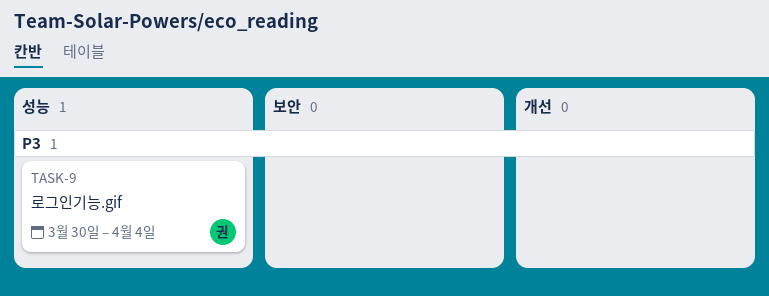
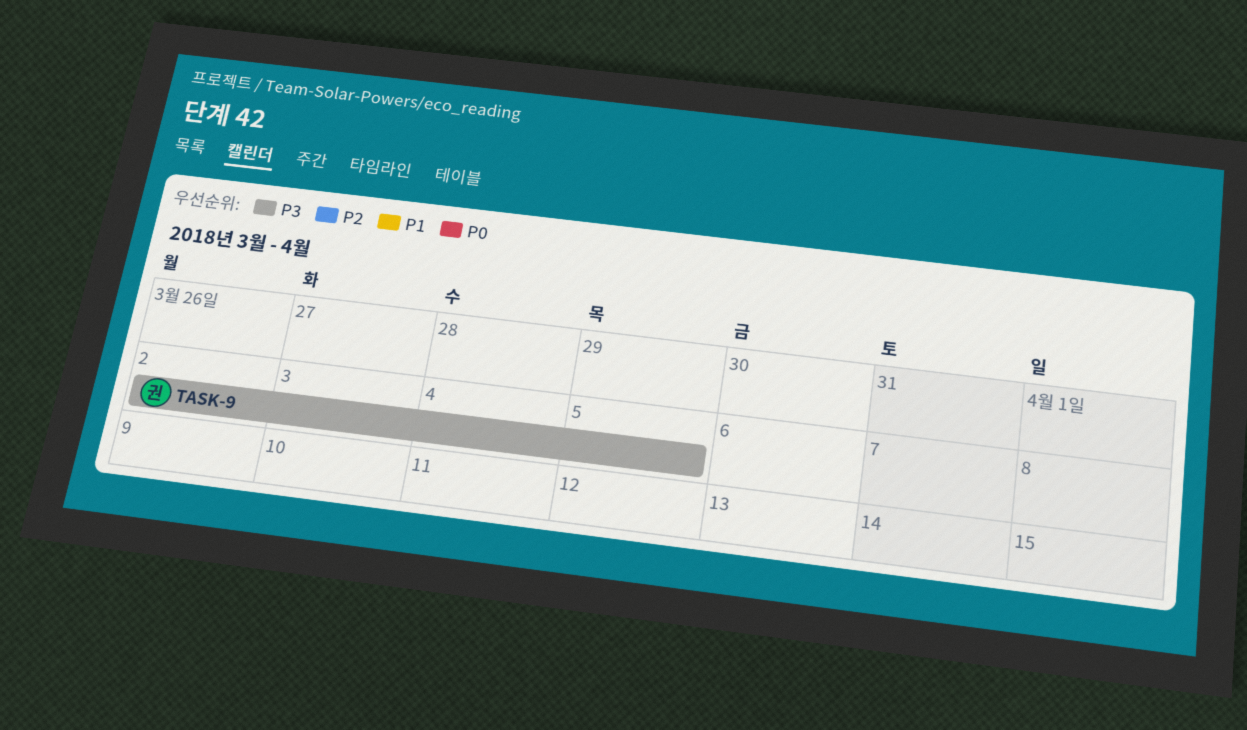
TASK-9, start: Mar 30 -> Apr 2
TASK-9, due: Apr 4 -> Apr 5

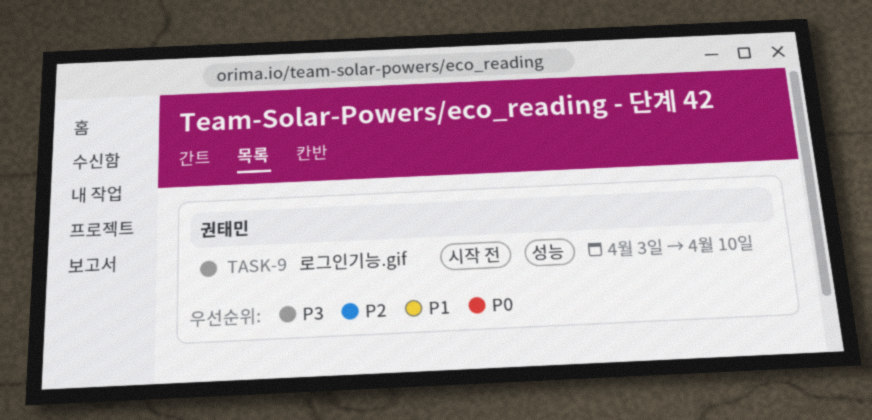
TASK-9, start: Apr 2 -> Apr 3
TASK-9, due: Apr 5 -> Apr 10

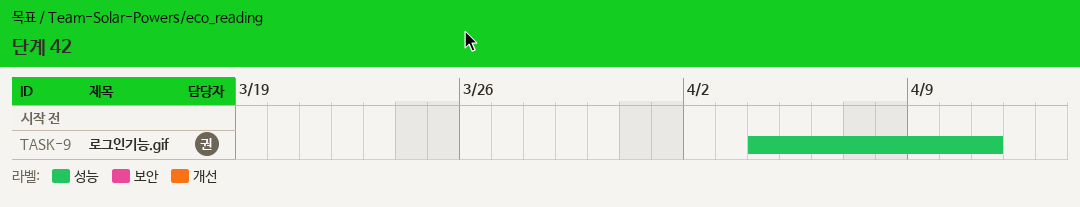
TASK-9, start: Apr 3 -> Apr 4
TASK-9, due: Apr 10 -> Apr 11

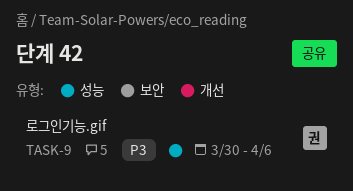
TASK-9, start: Apr 4 -> Mar 30
TASK-9, due: Apr 11 -> Apr 6

